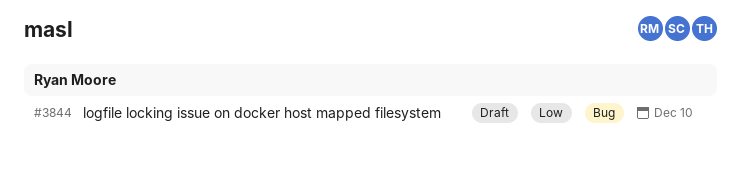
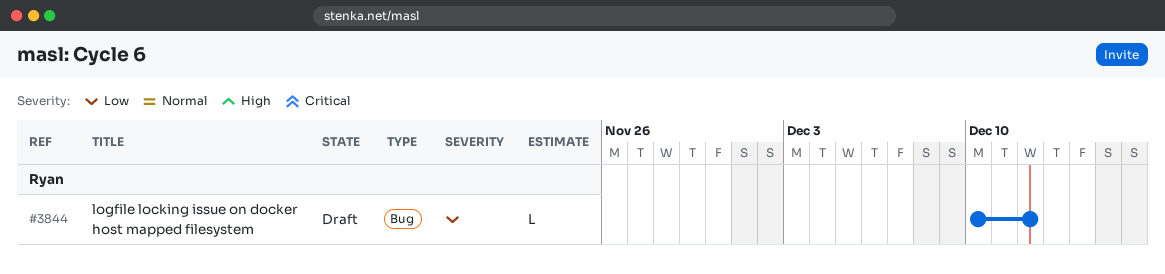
#3844, due: Dec 10 -> Dec 12

